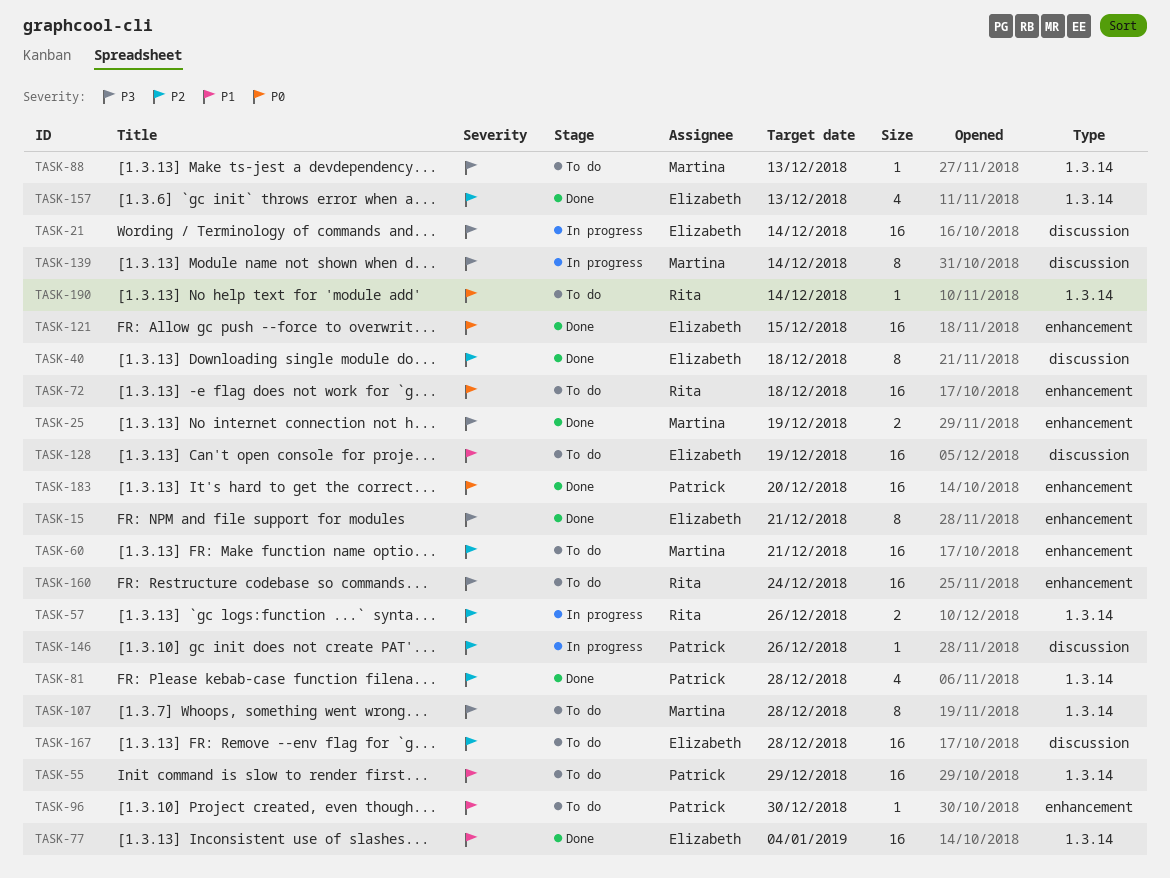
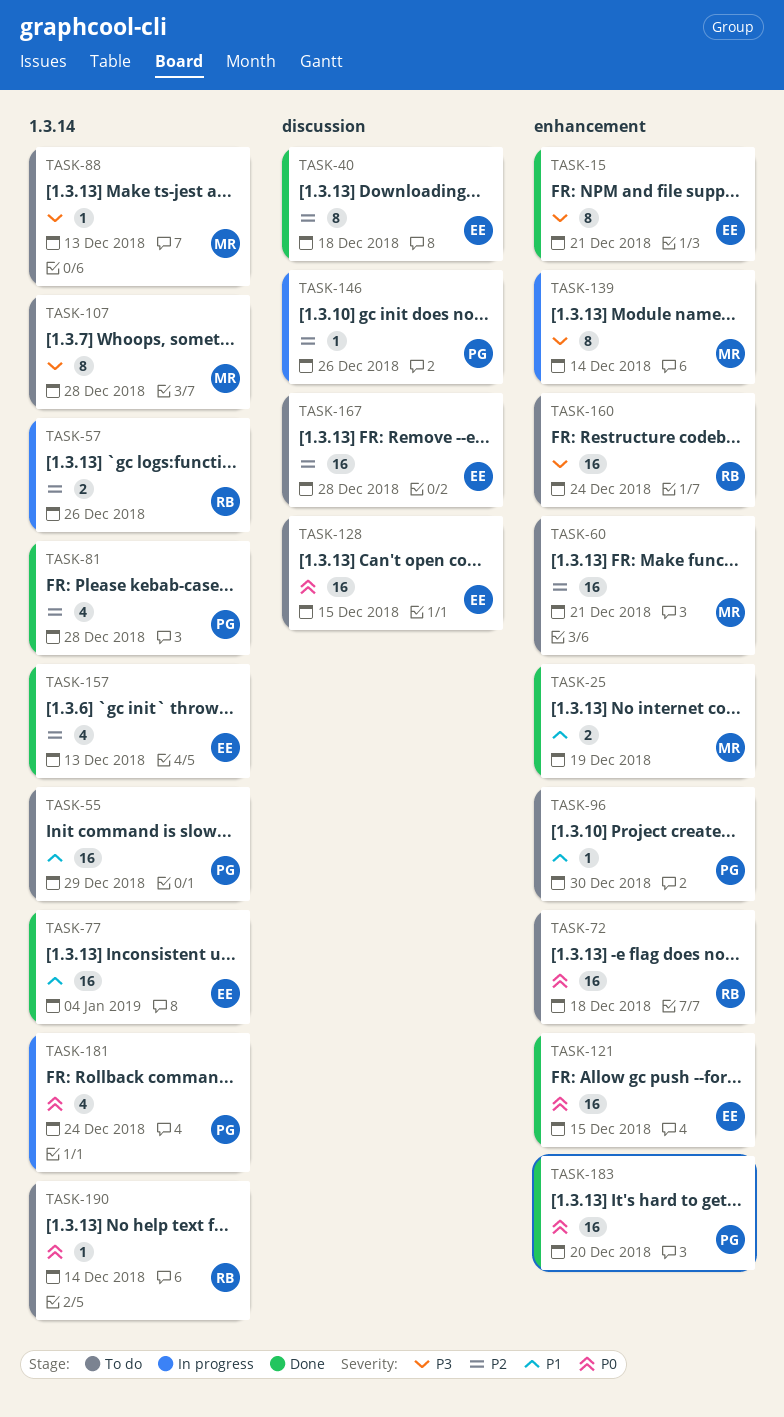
TASK-21: present -> none
TASK-25, priority: P3 -> P1
TASK-128, priority: P1 -> P0
TASK-128, due: Dec 19 -> Dec 15
TASK-139, label: discussion -> enhancement
TASK-181: none -> present

